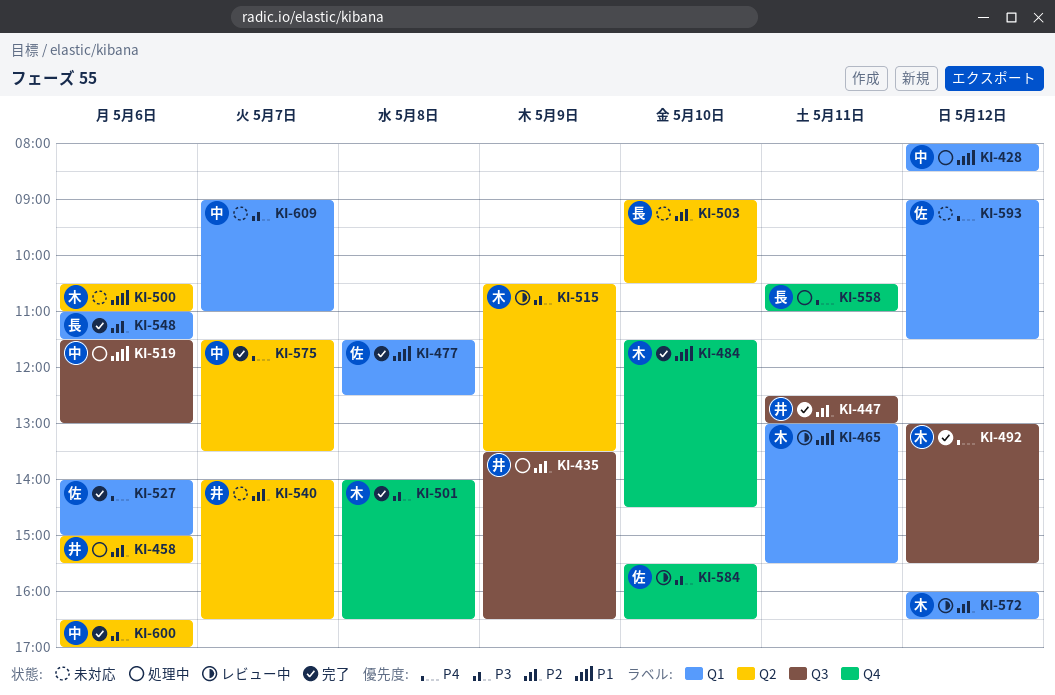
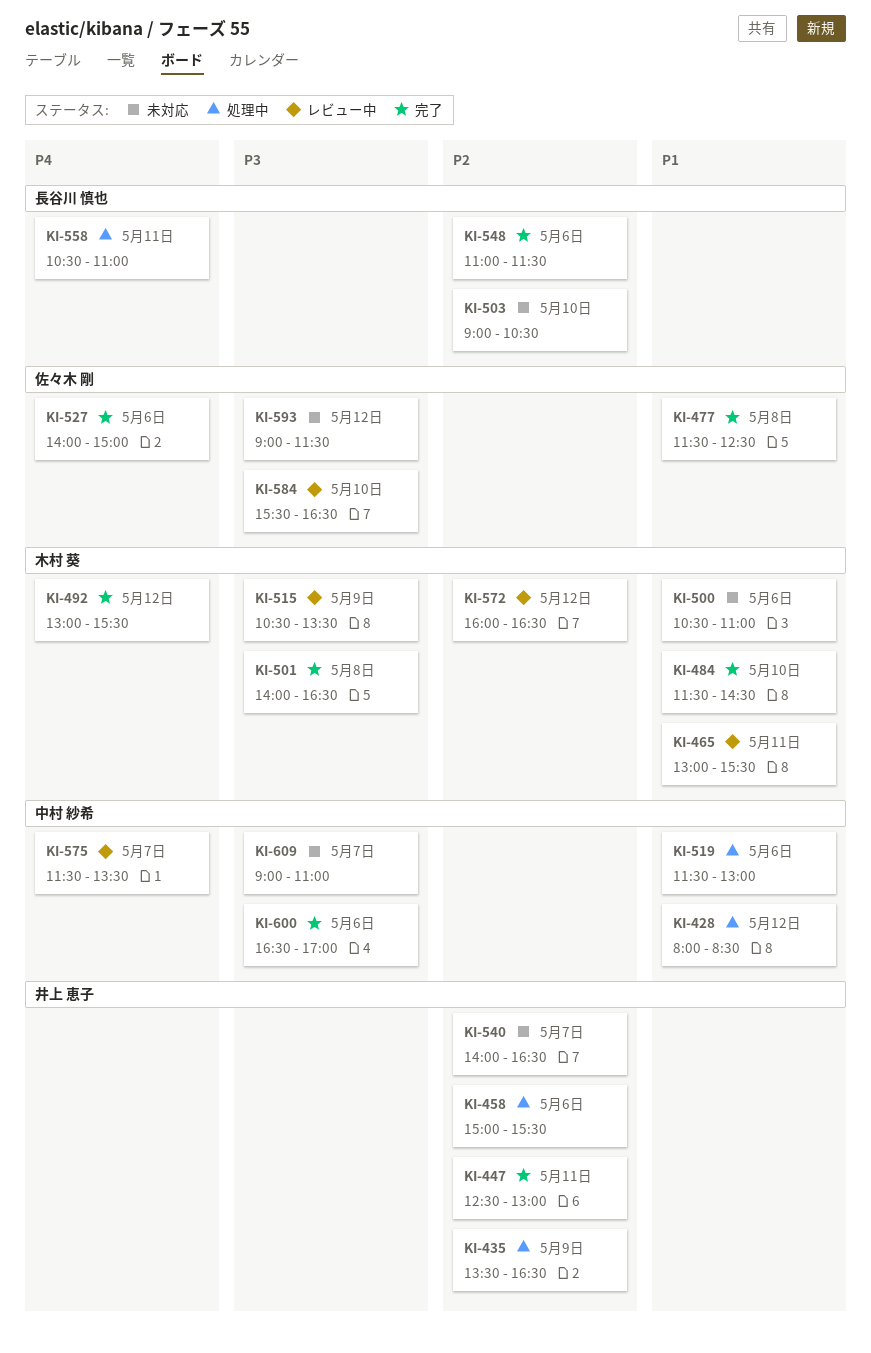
KI-575, status: 完了 -> レビュー中
KI-593, priority: P4 -> P3

